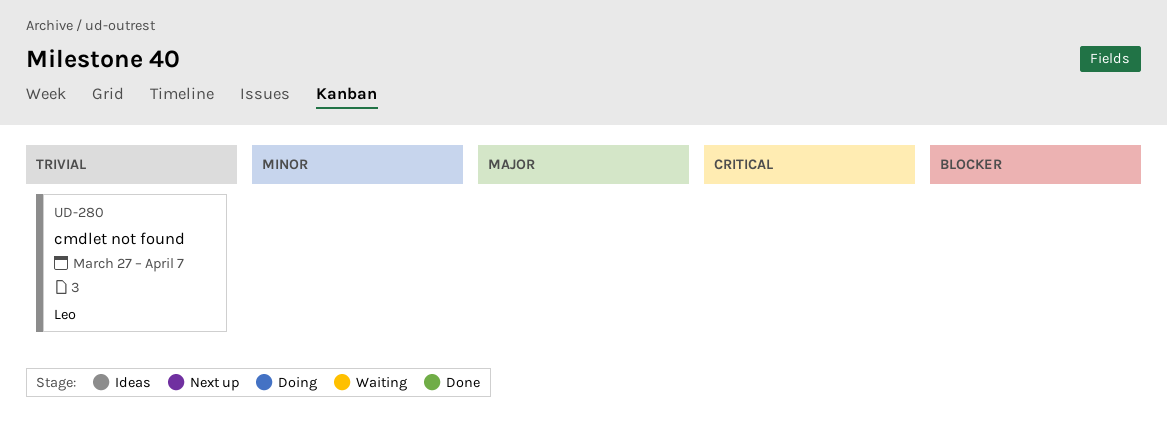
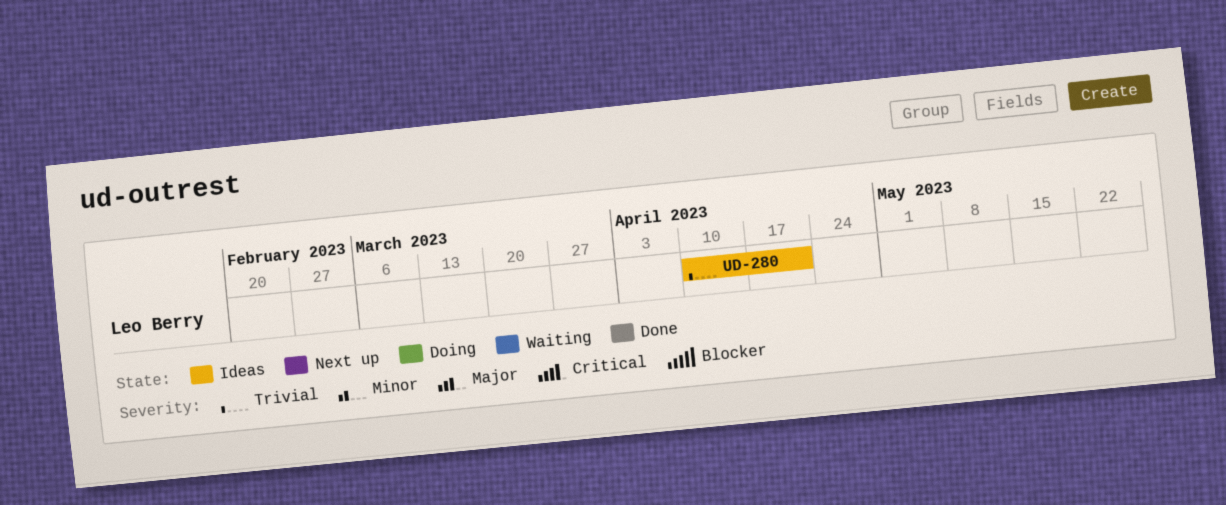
UD-280, start: Mar 27 -> Apr 10
UD-280, due: Apr 7 -> Apr 21

